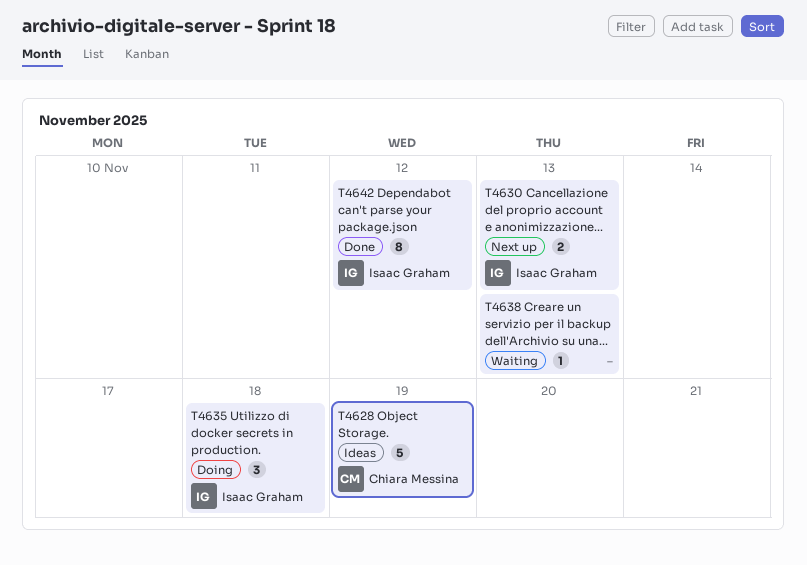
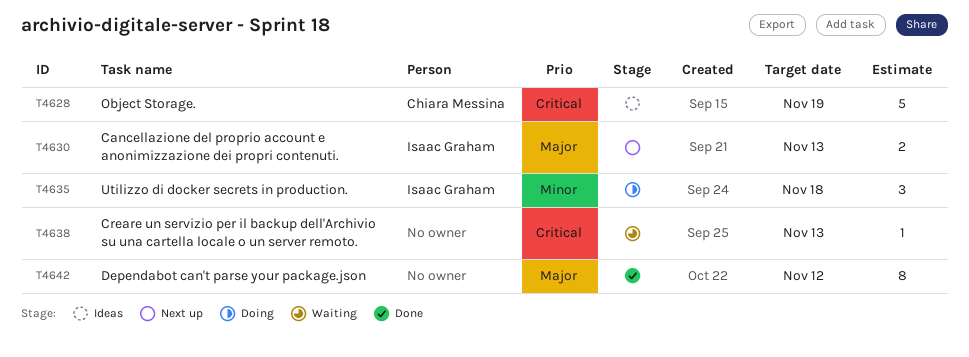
T4642, owner: Isaac Graham -> none

